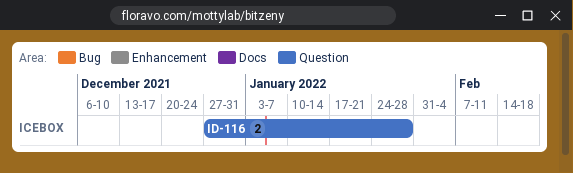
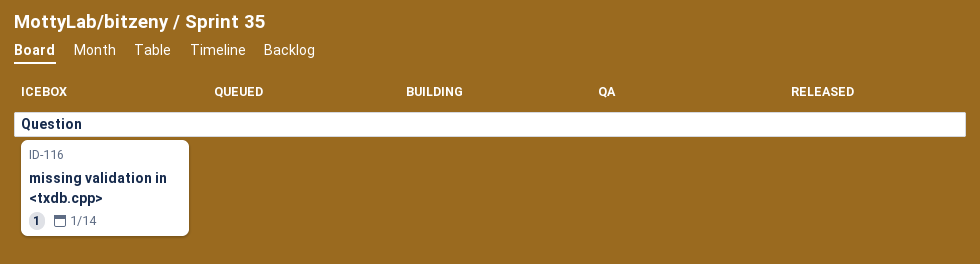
ID-116, estimate: 2 -> 1
ID-116, due: Jan 28 -> Jan 14

